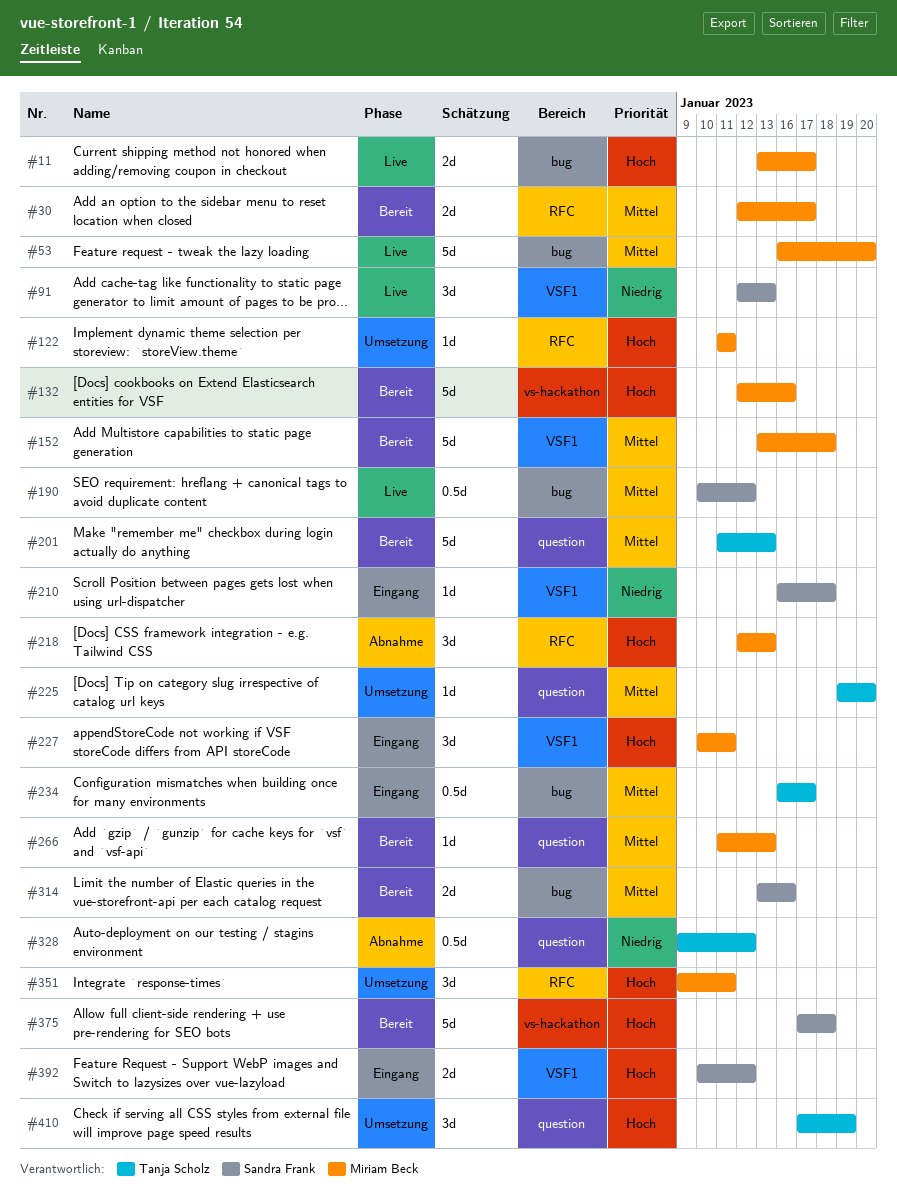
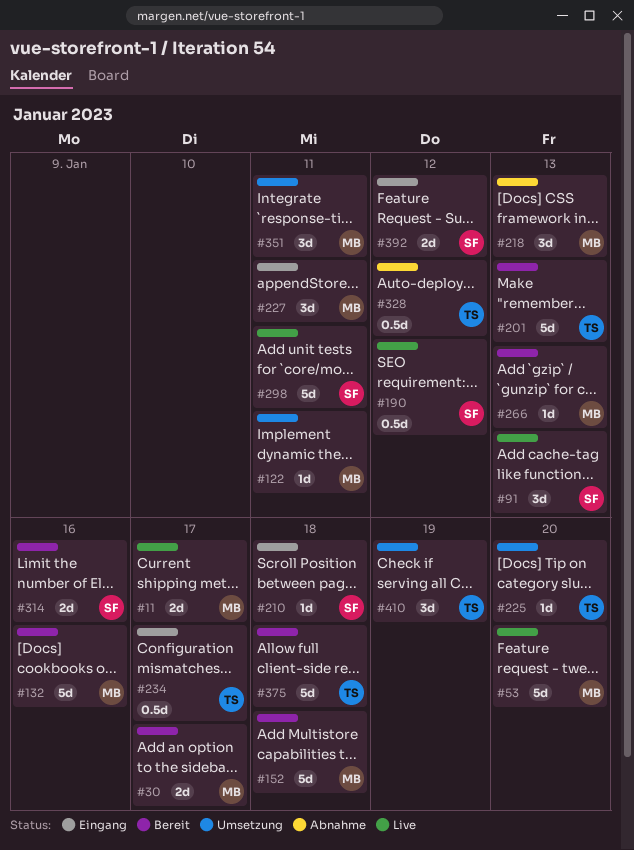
#298: none -> present
#375, owner: Sandra Frank -> Tanja Scholz

